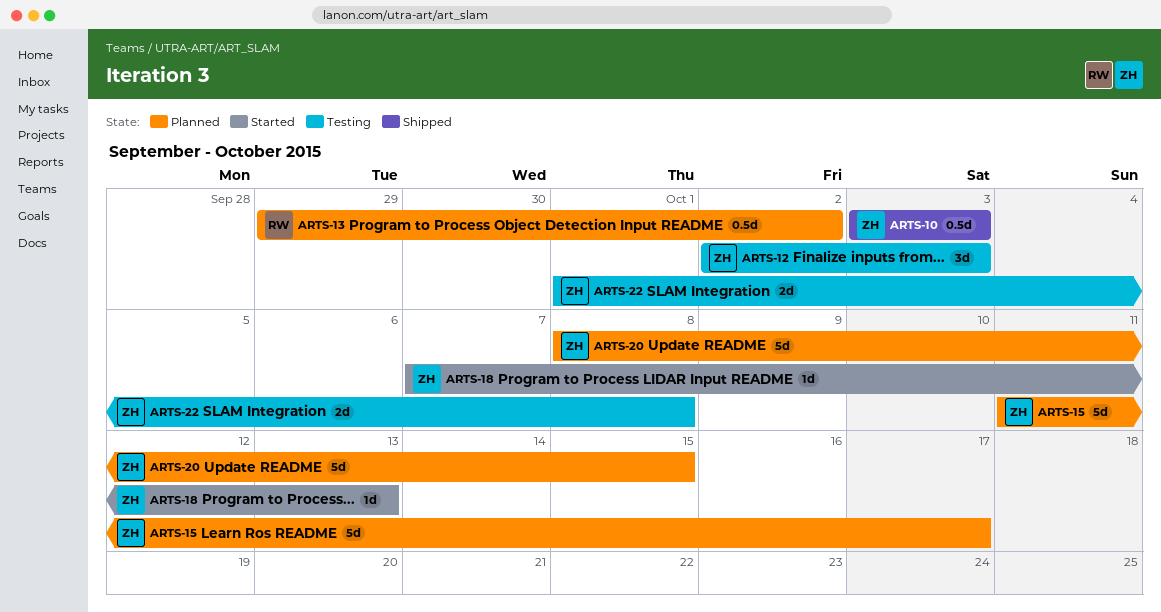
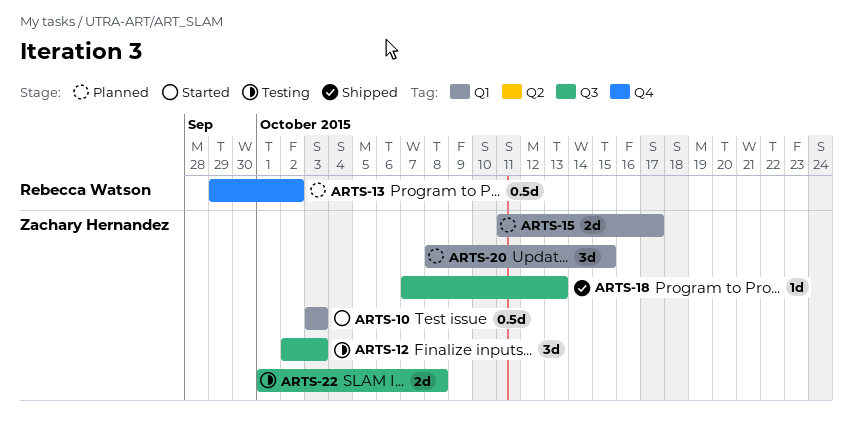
ARTS-10, status: Shipped -> Started
ARTS-15, estimate: 5d -> 2d
ARTS-18, status: Started -> Shipped
ARTS-20, estimate: 5d -> 3d

